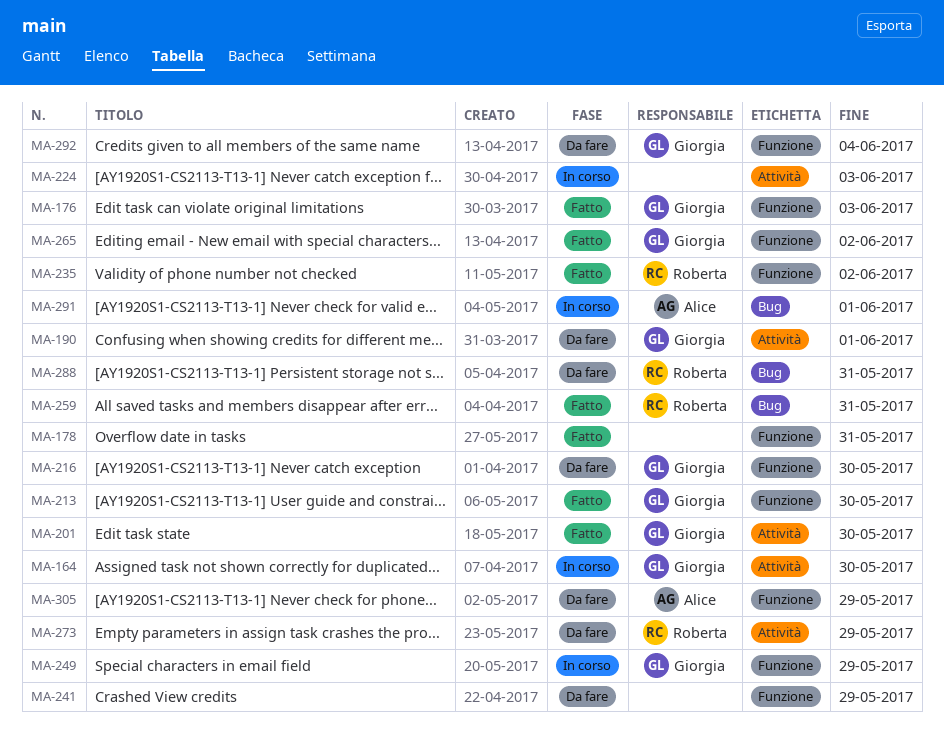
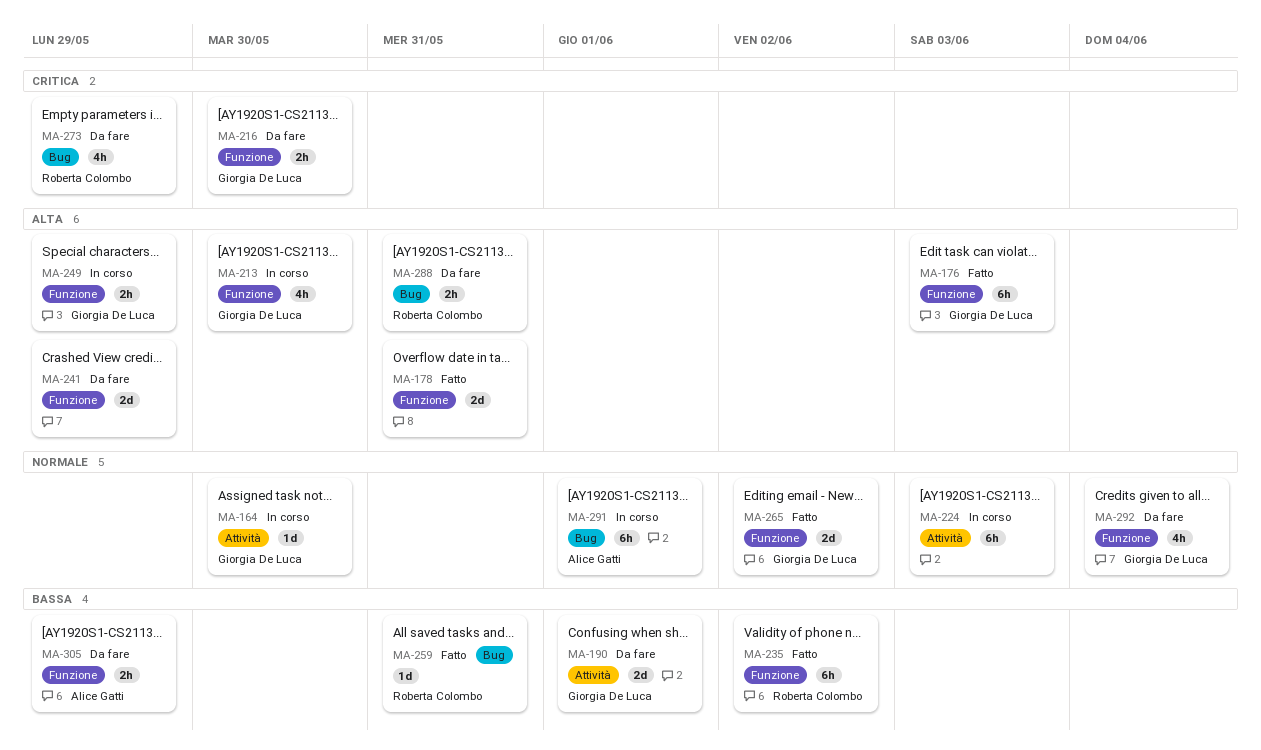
MA-201: present -> none
MA-213, status: Fatto -> In corso
MA-273, label: Attività -> Bug

